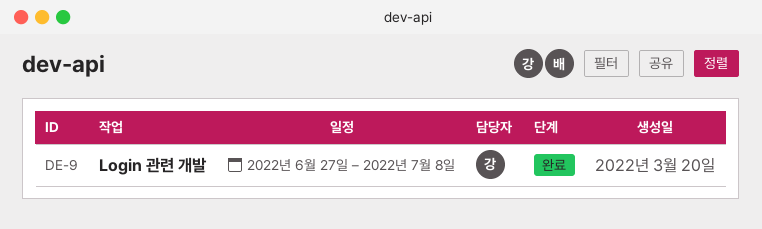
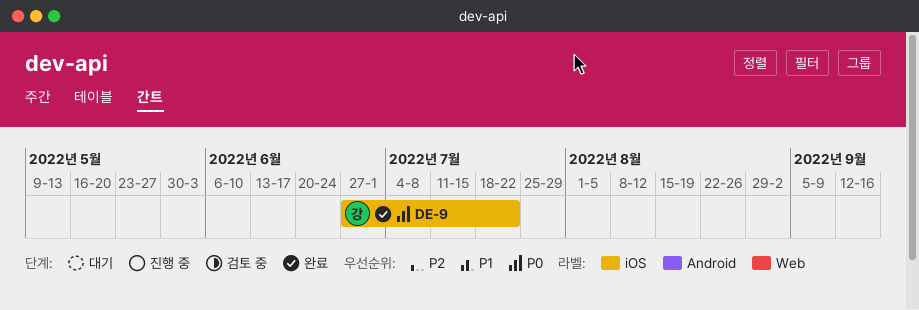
DE-9, due: Jul 8 -> Jul 22

